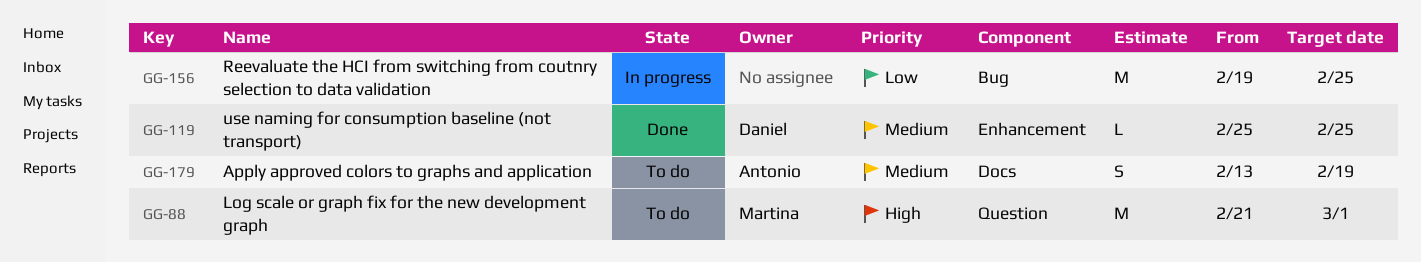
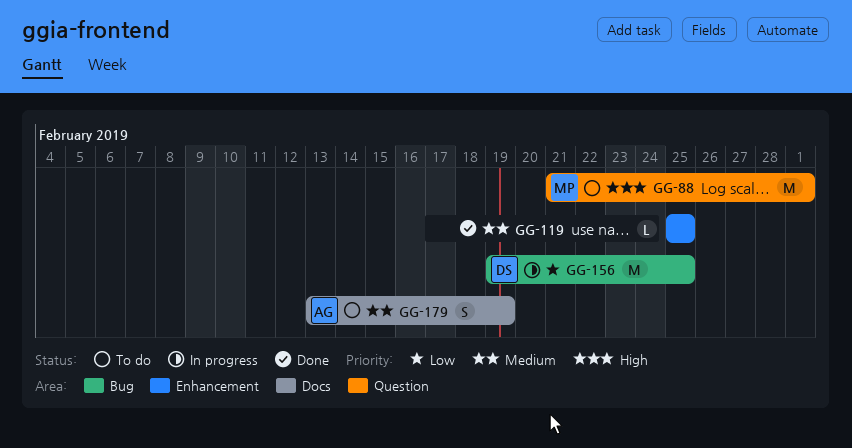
GG-119, owner: Daniel -> none
GG-156, owner: none -> Daniel

